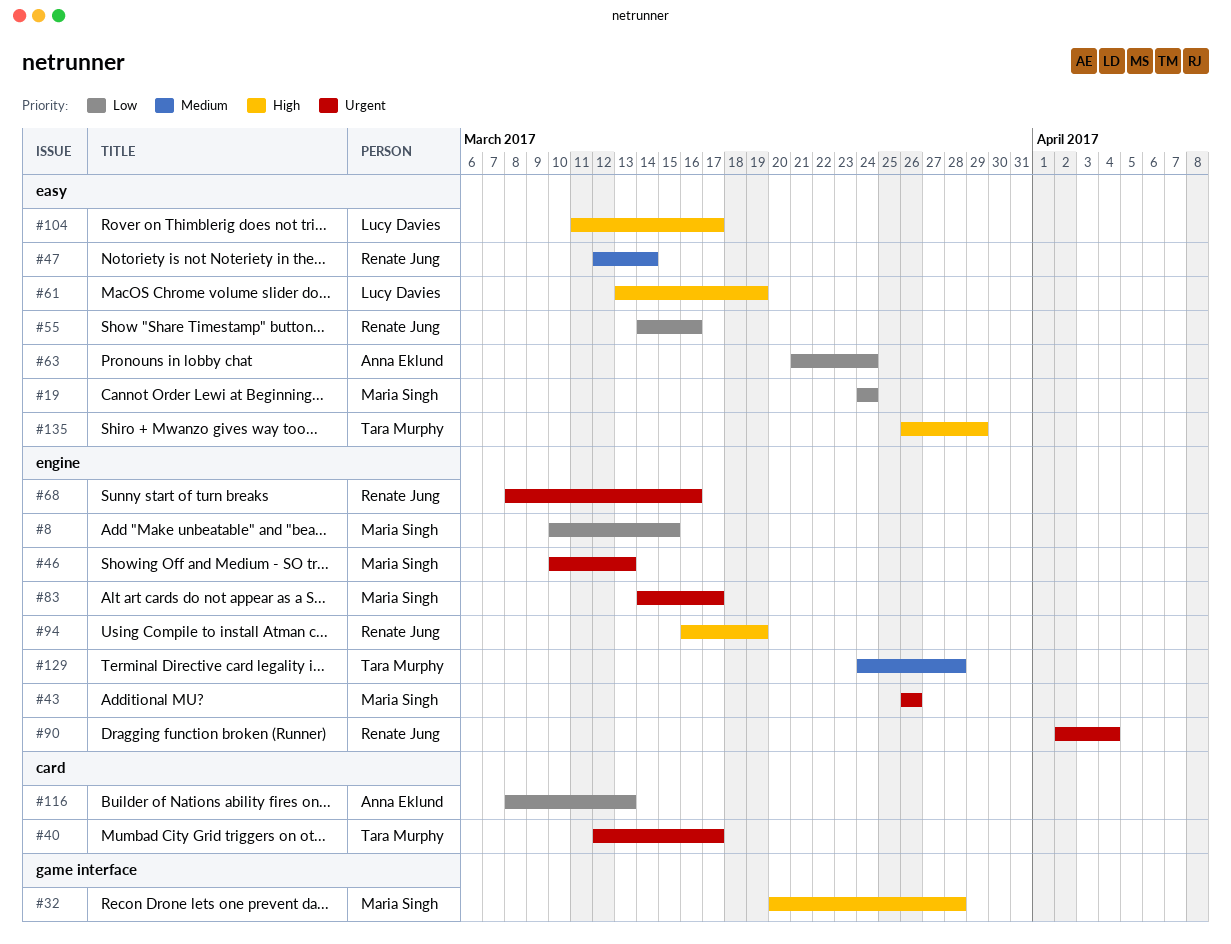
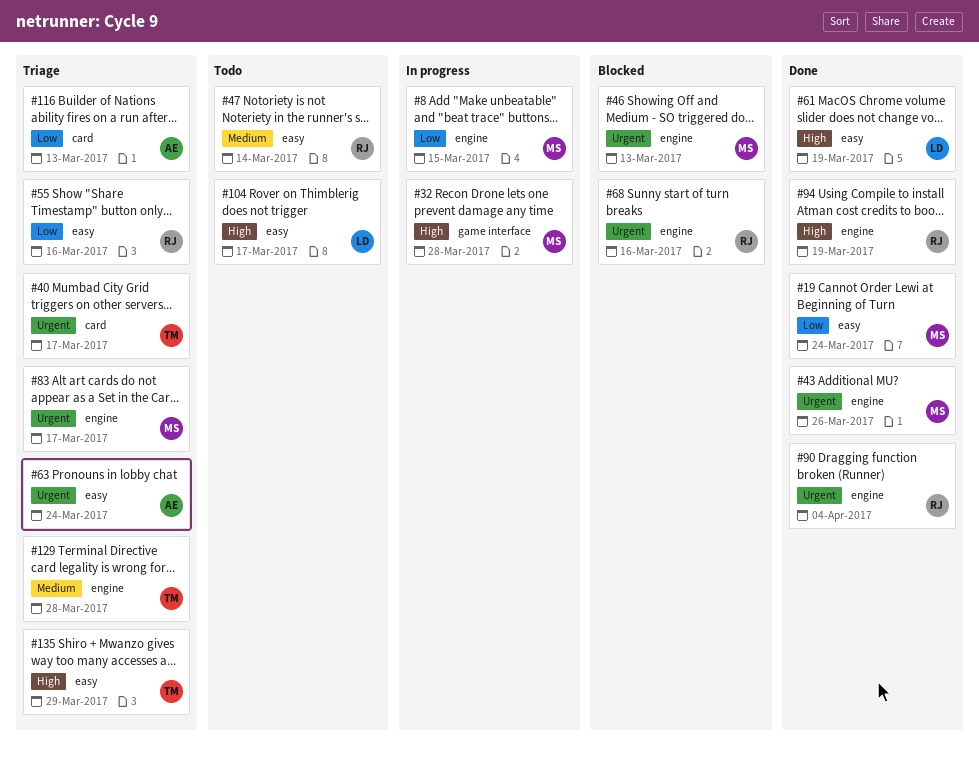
#63, priority: Low -> Urgent

